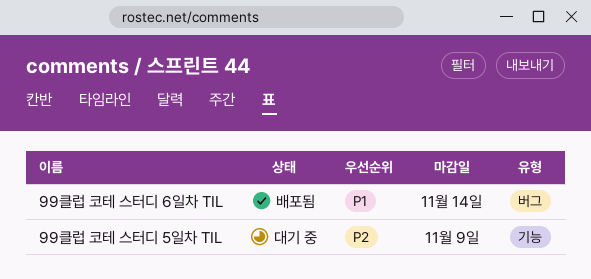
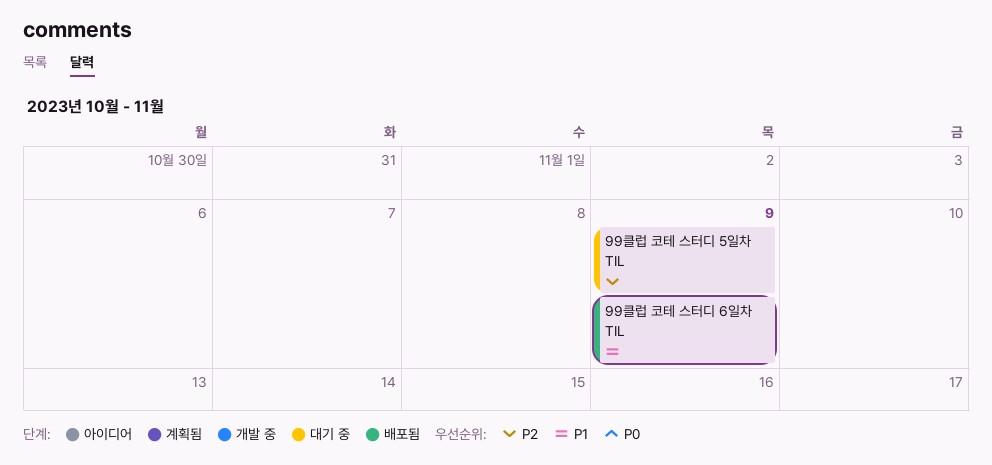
99클럽 코테 스터디 6일차 TIL, due: Nov 14 -> Nov 9

